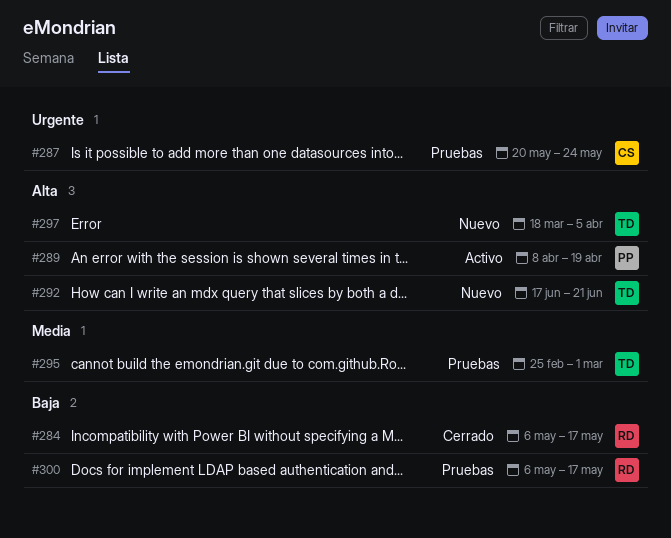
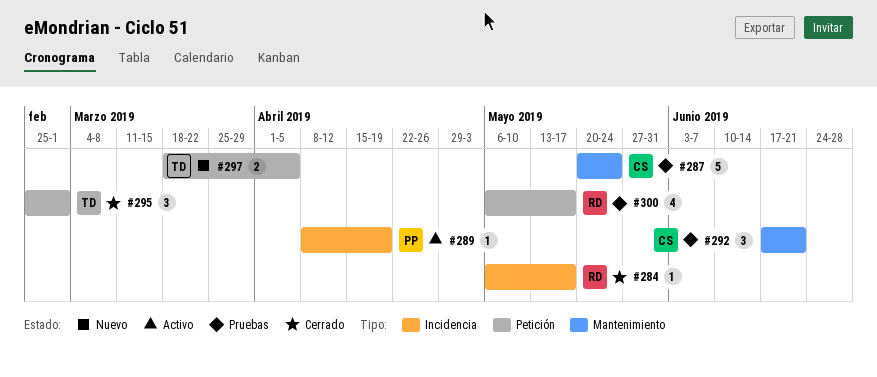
#292, status: Nuevo -> Pruebas
#292, owner: TD -> CS
#295, status: Pruebas -> Cerrado

